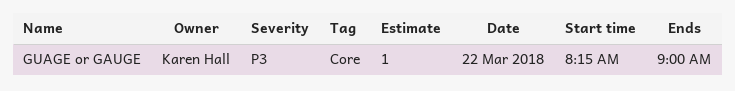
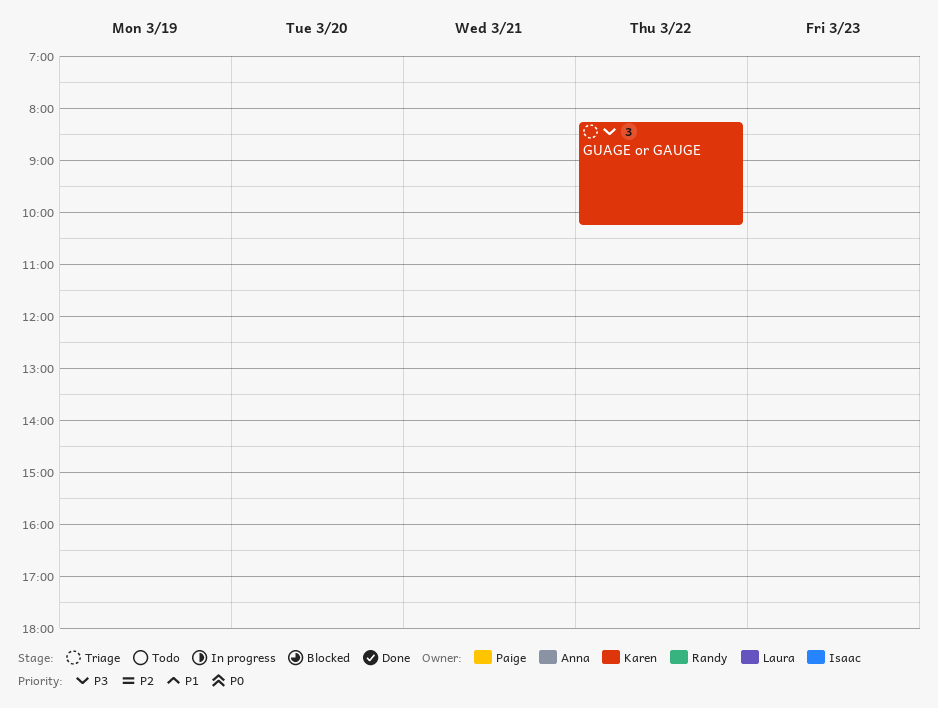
GUAGE or GAUGE, estimate: 1 -> 3
GUAGE or GAUGE, ends: 09:00 -> 10:15

